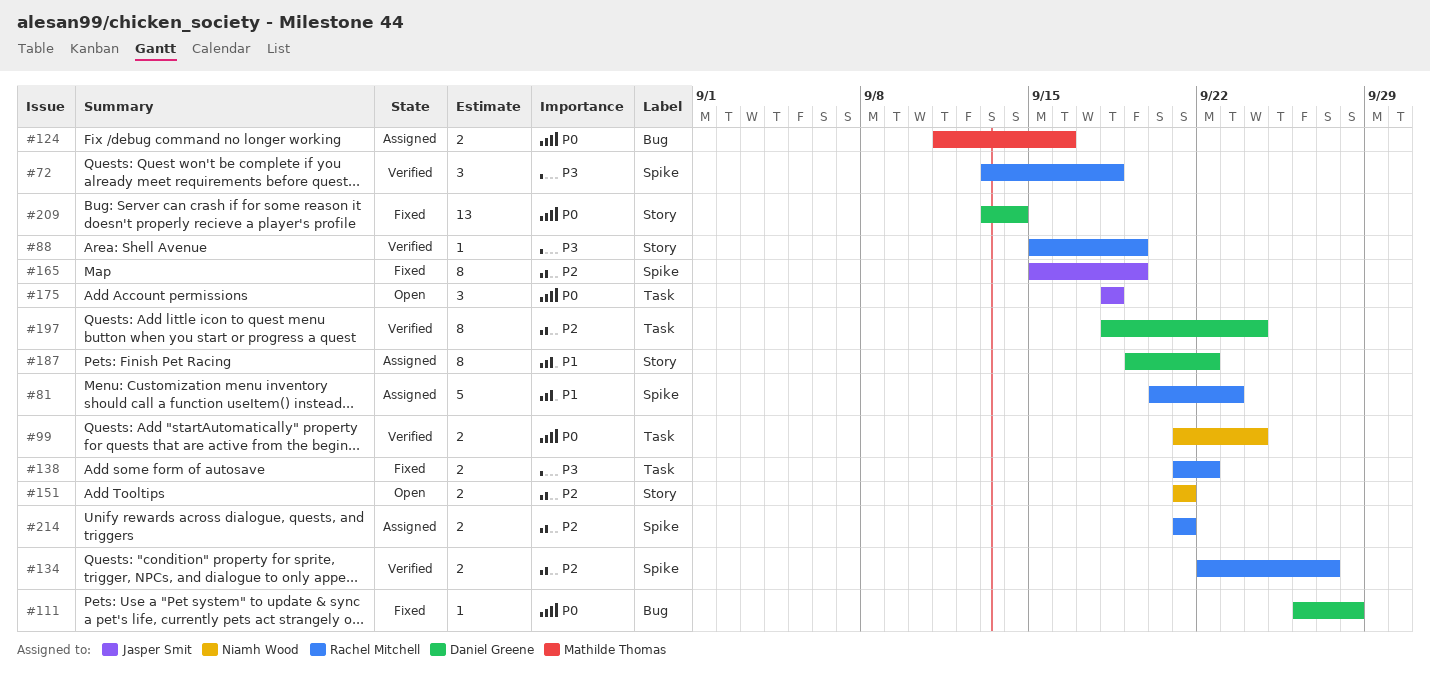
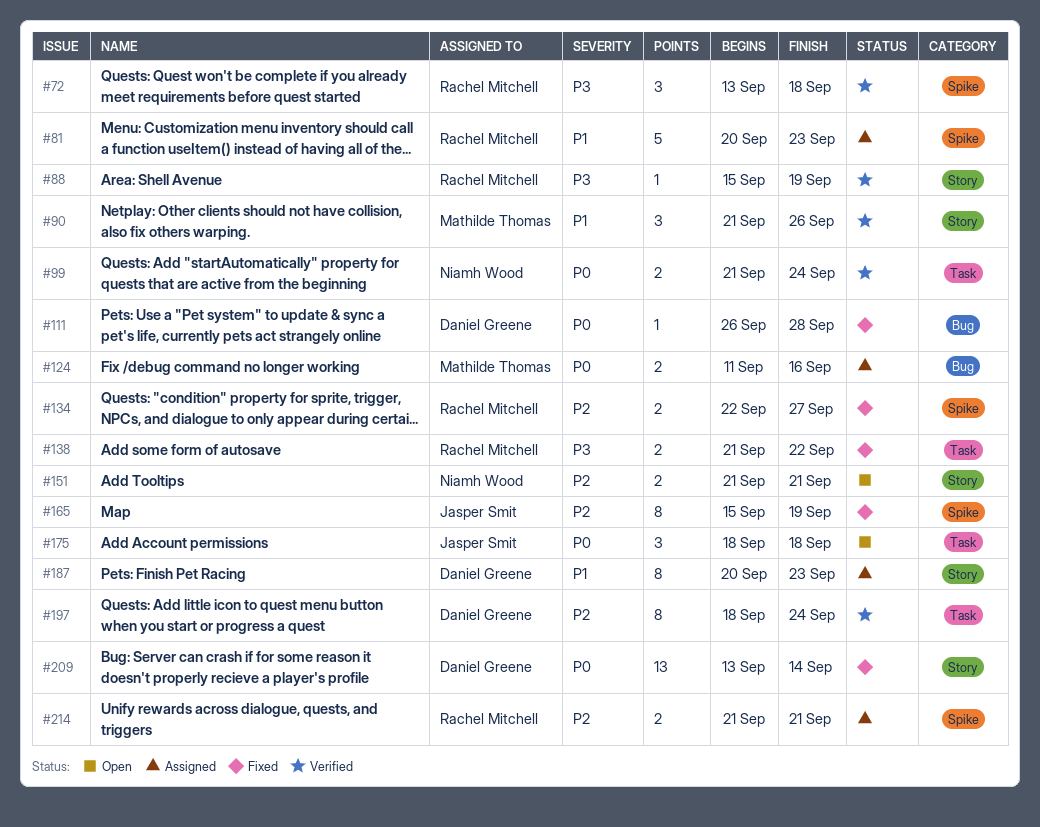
#90: none -> present
#134, status: Verified -> Fixed
#187, start: Sep 19 -> Sep 20
#187, due: Sep 22 -> Sep 23

